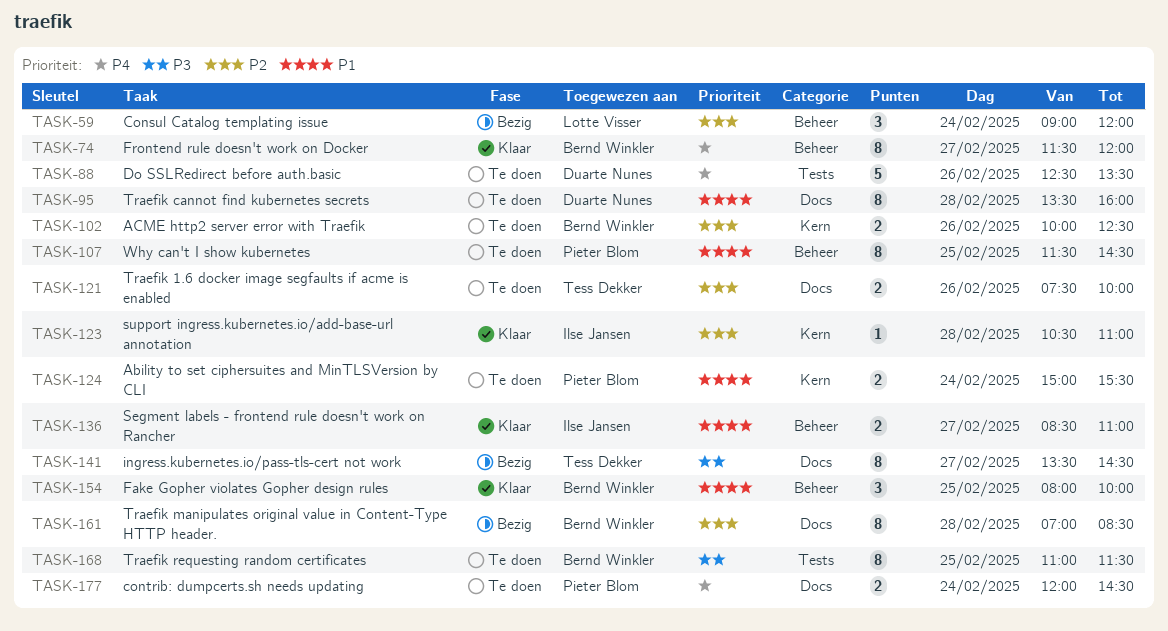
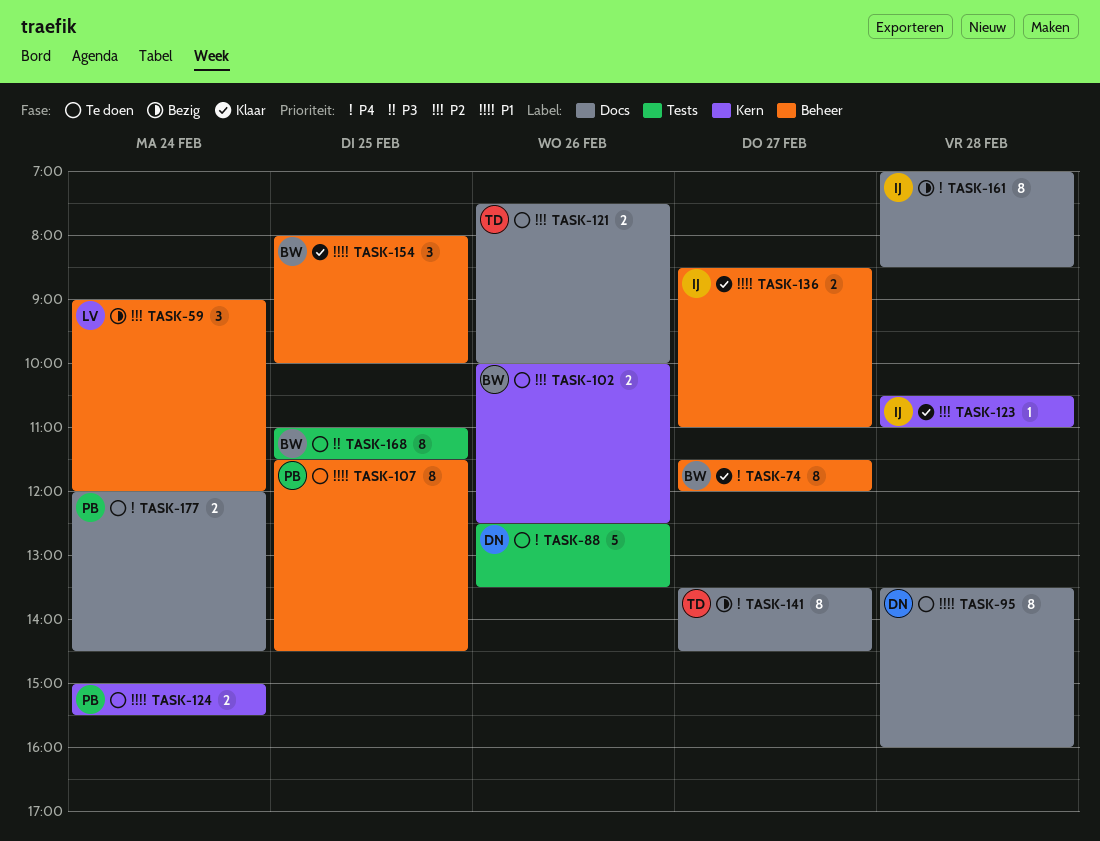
TASK-141, priority: P3 -> P4
TASK-161, owner: Bernd Winkler -> Ilse Jansen
TASK-161, priority: P2 -> P4

